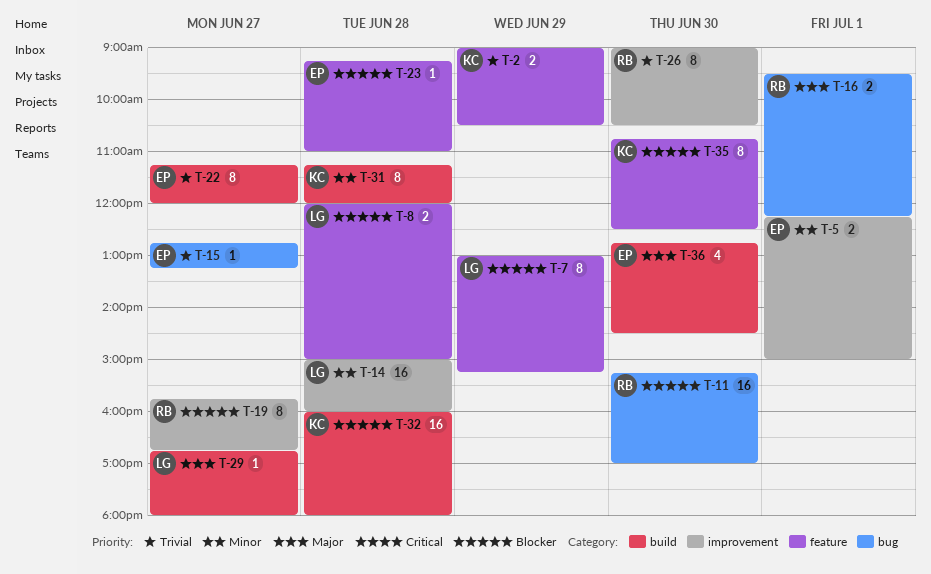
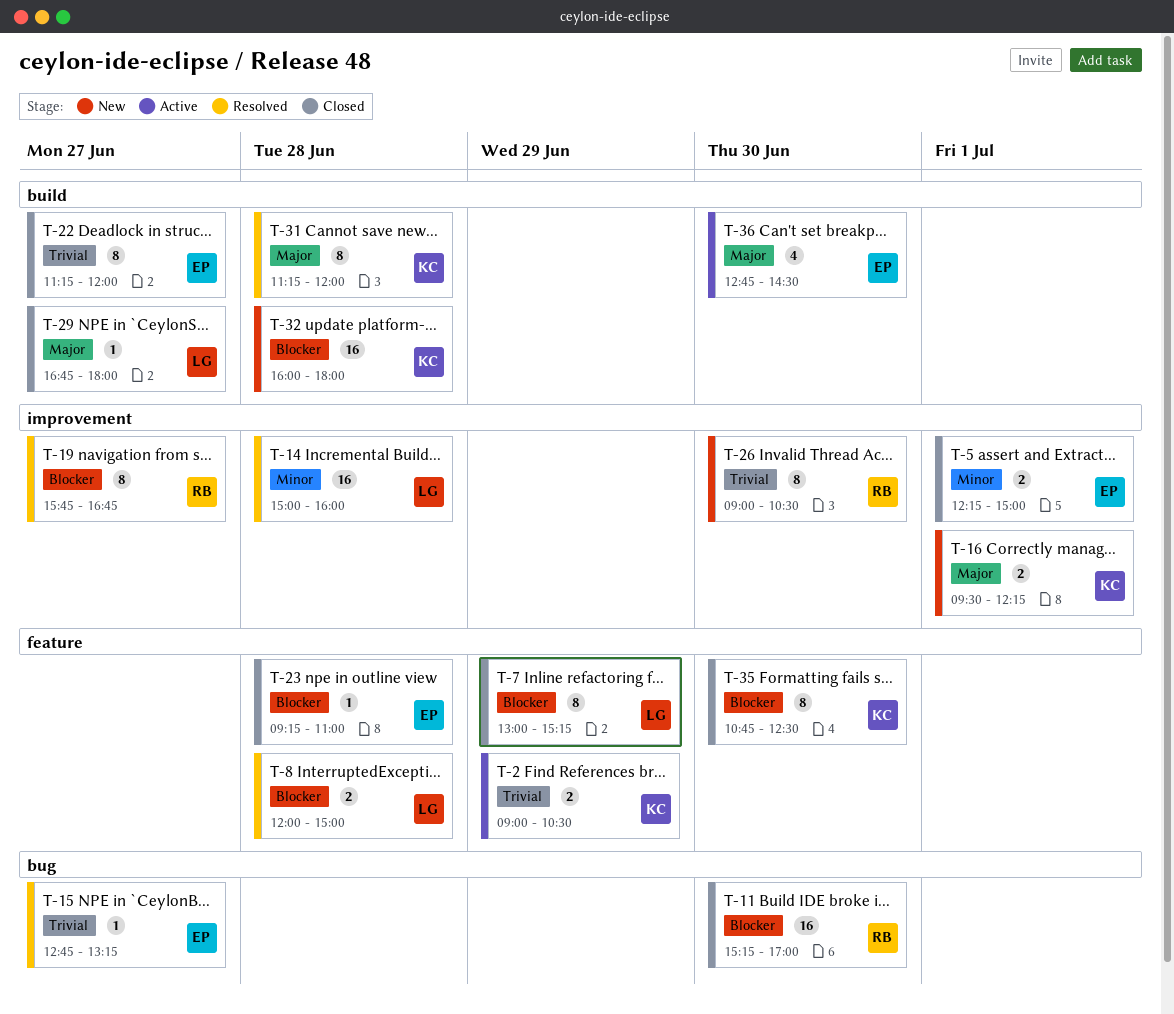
T-16, owner: RB -> KC
T-16, label: bug -> improvement
T-31, priority: Minor -> Major

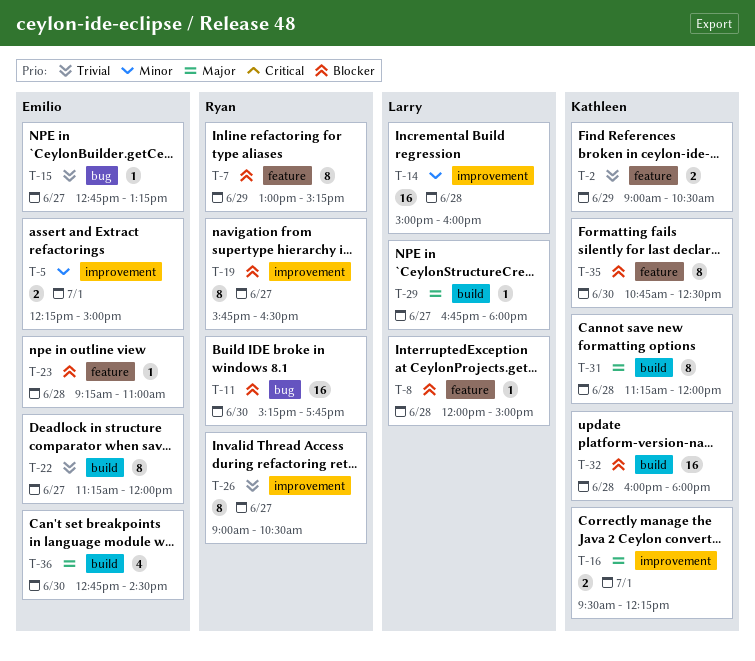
T-7, owner: Larry -> Ryan
T-8, estimate: 2 -> 1
T-11, ends: 17:00 -> 17:45
T-19, ends: 16:45 -> 16:30
T-26, day: Jun 30 -> Jun 27

